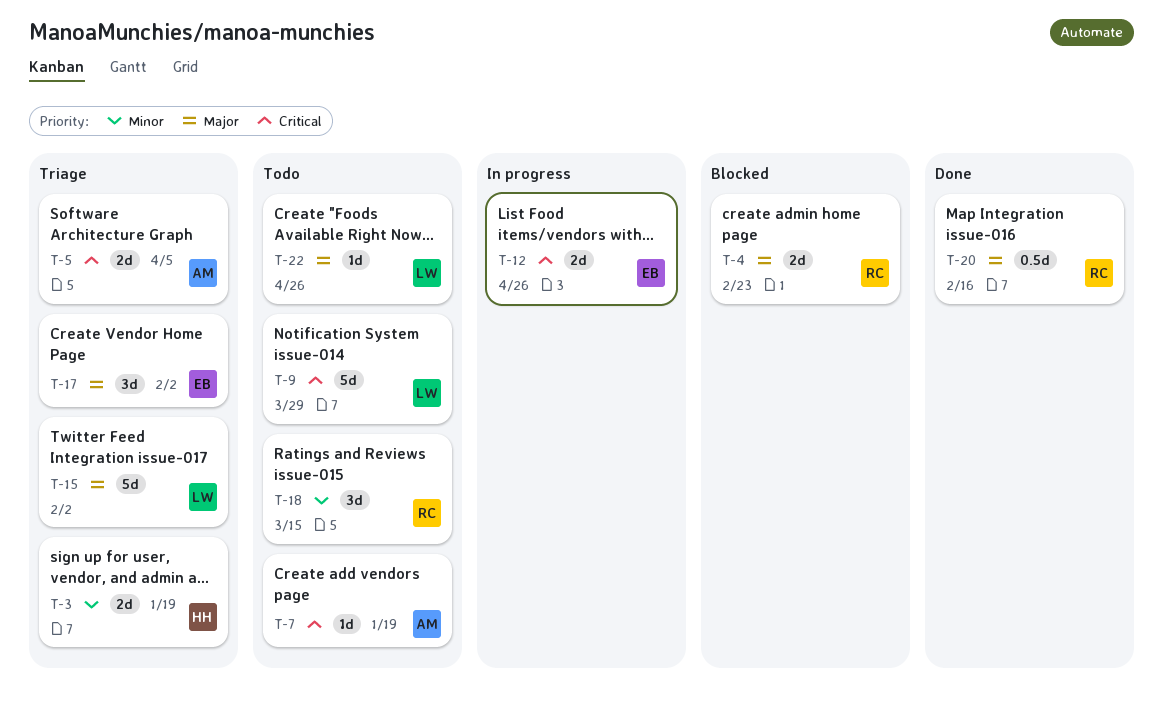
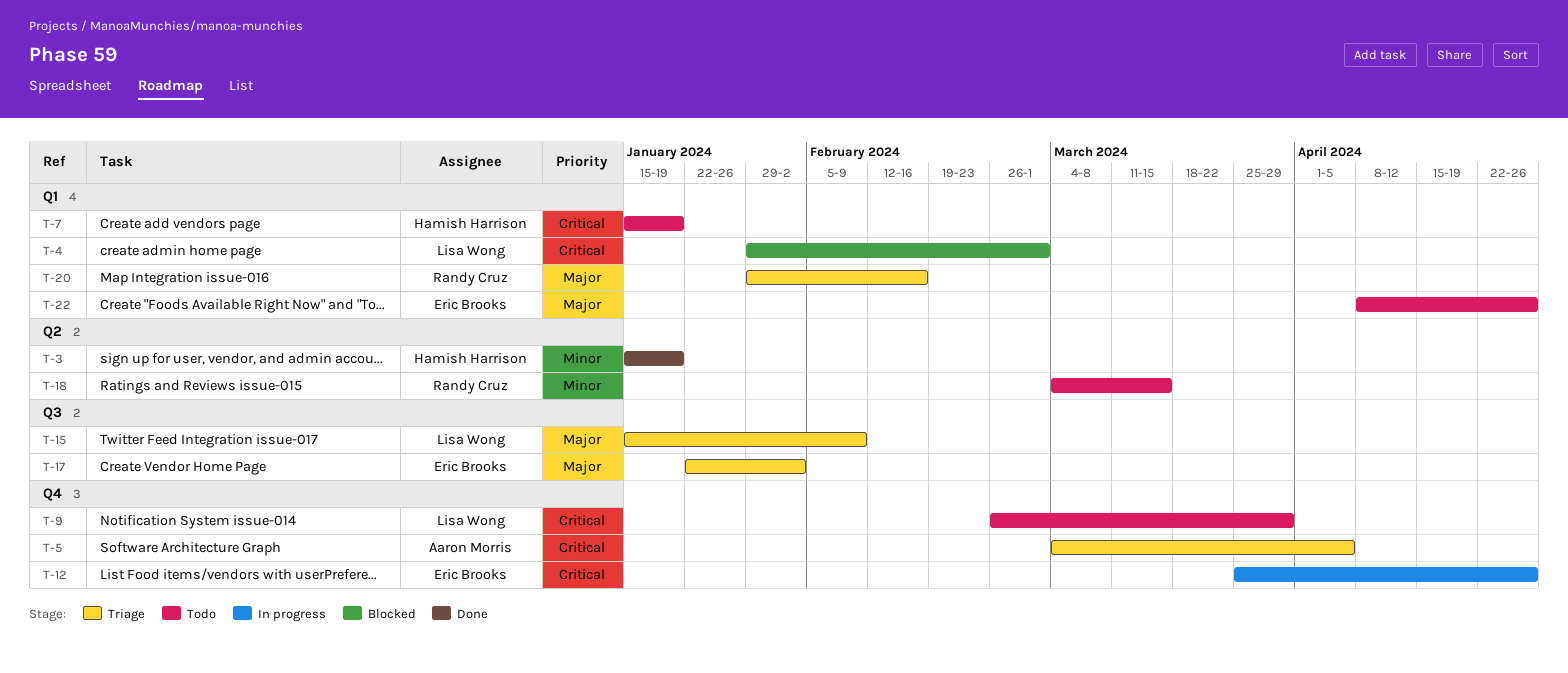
T-3, status: Triage -> Done
T-4, owner: Randy Cruz -> Lisa Wong
T-4, priority: Major -> Critical
T-4, due: Feb 23 -> Mar 1
T-7, owner: Aaron Morris -> Hamish Harrison
T-15, due: Feb 2 -> Feb 9
T-20, status: Done -> Triage
T-22, owner: Lisa Wong -> Eric Brooks

